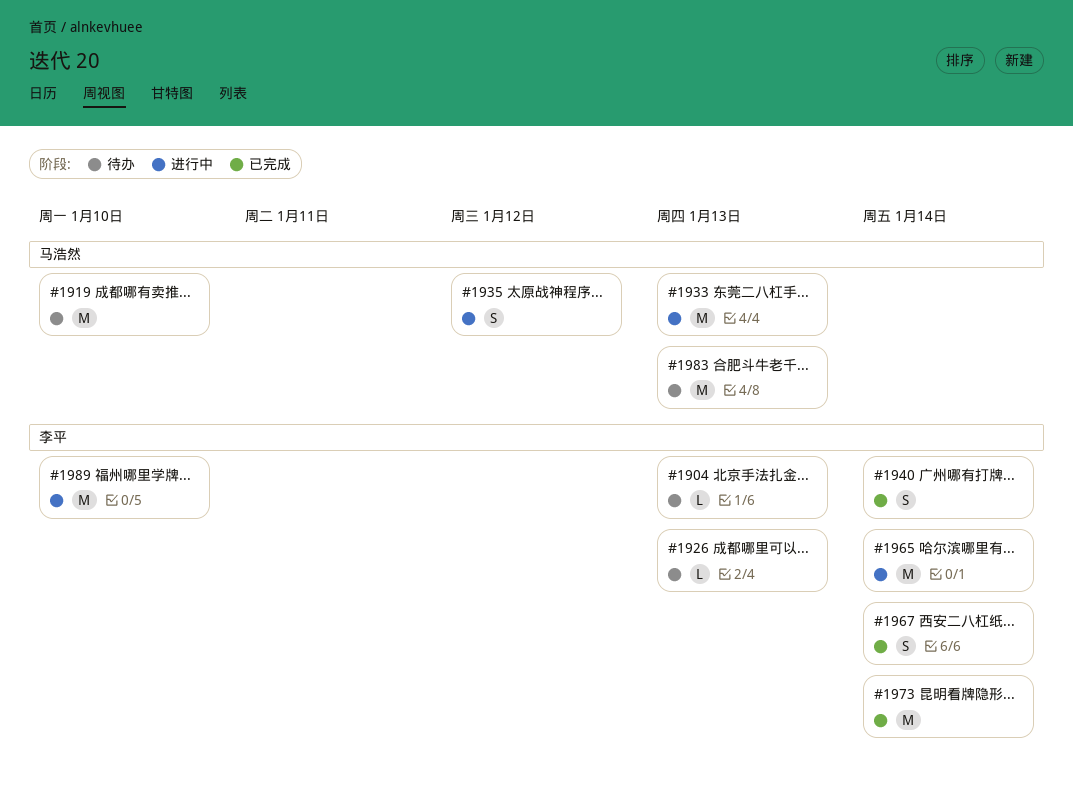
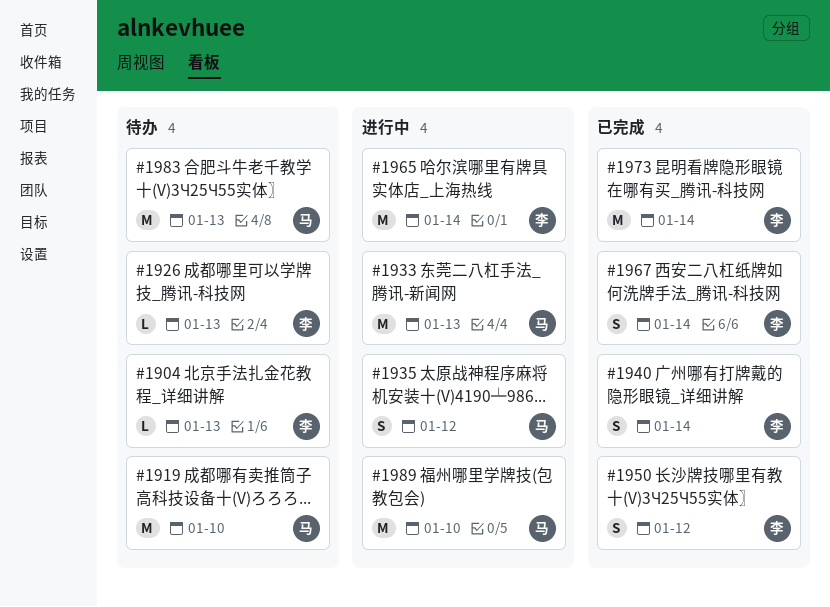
#1950: none -> present
#1989, owner: 李平 -> 马浩然

